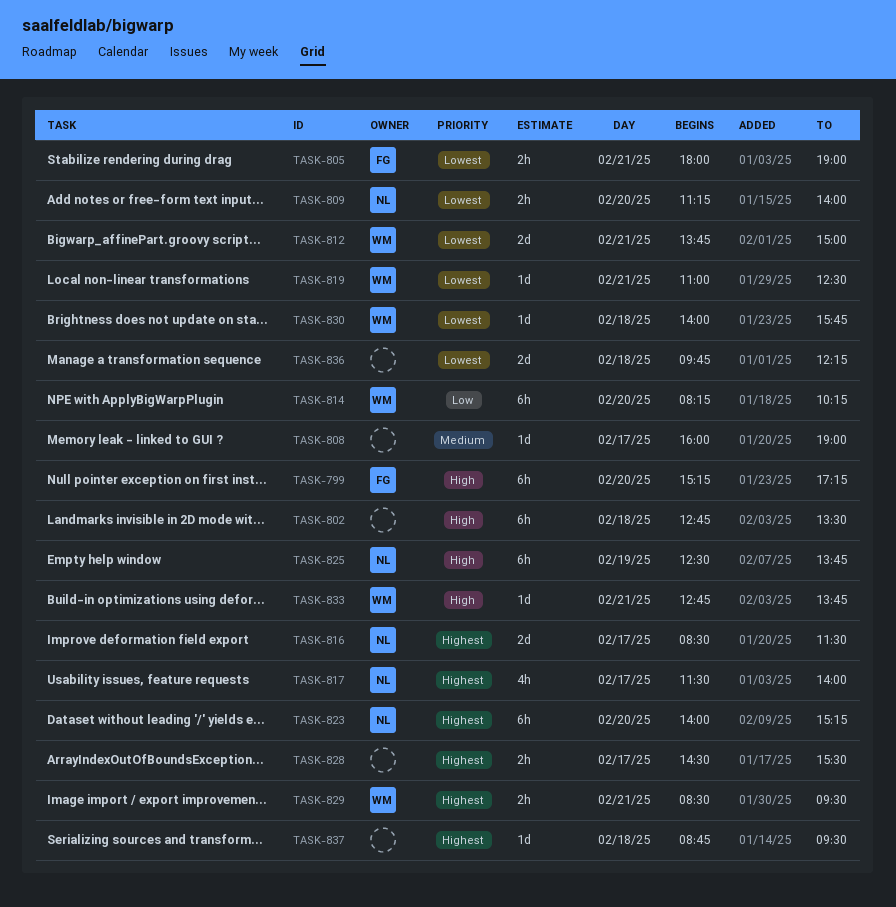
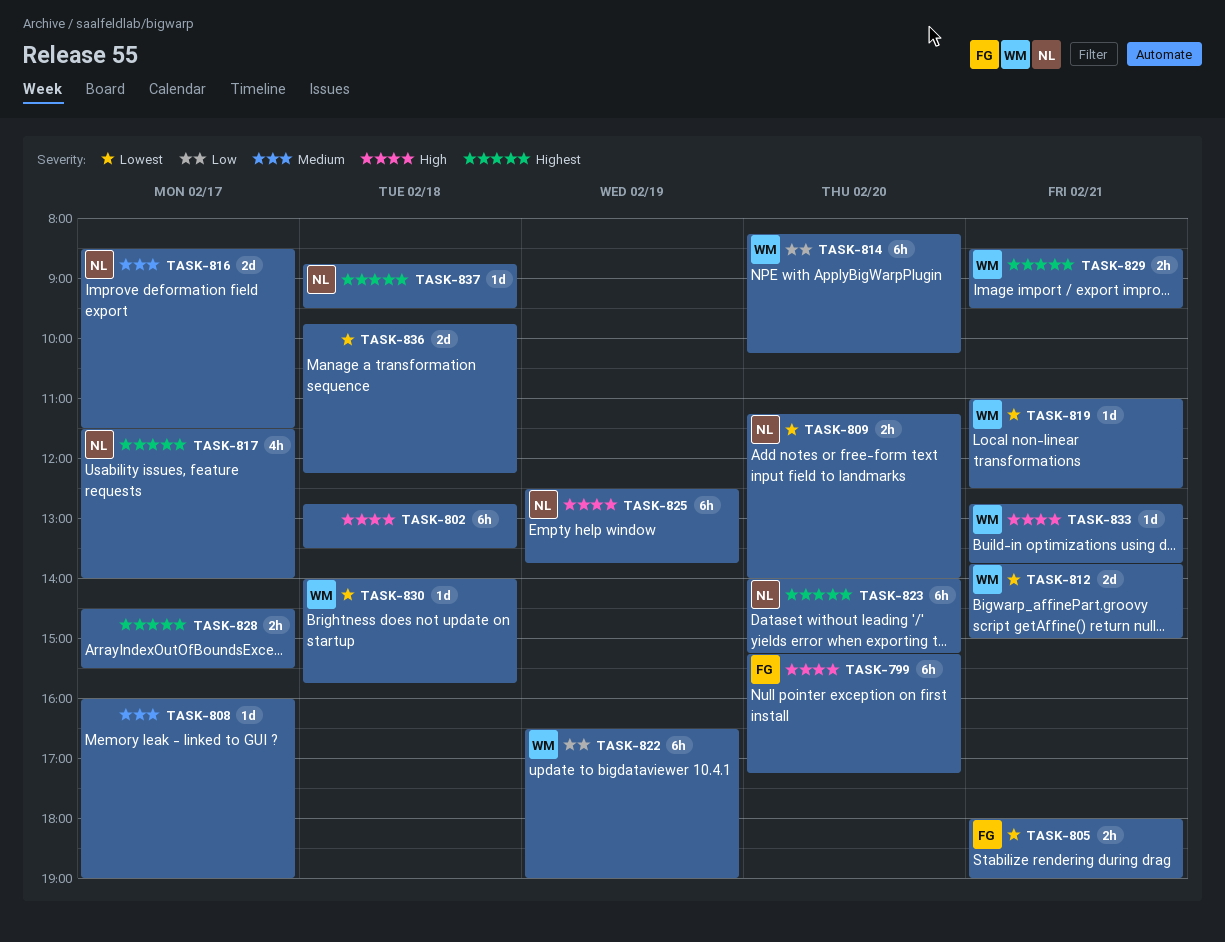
TASK-816, priority: Highest -> Medium
TASK-822: none -> present
TASK-837, owner: none -> NL

